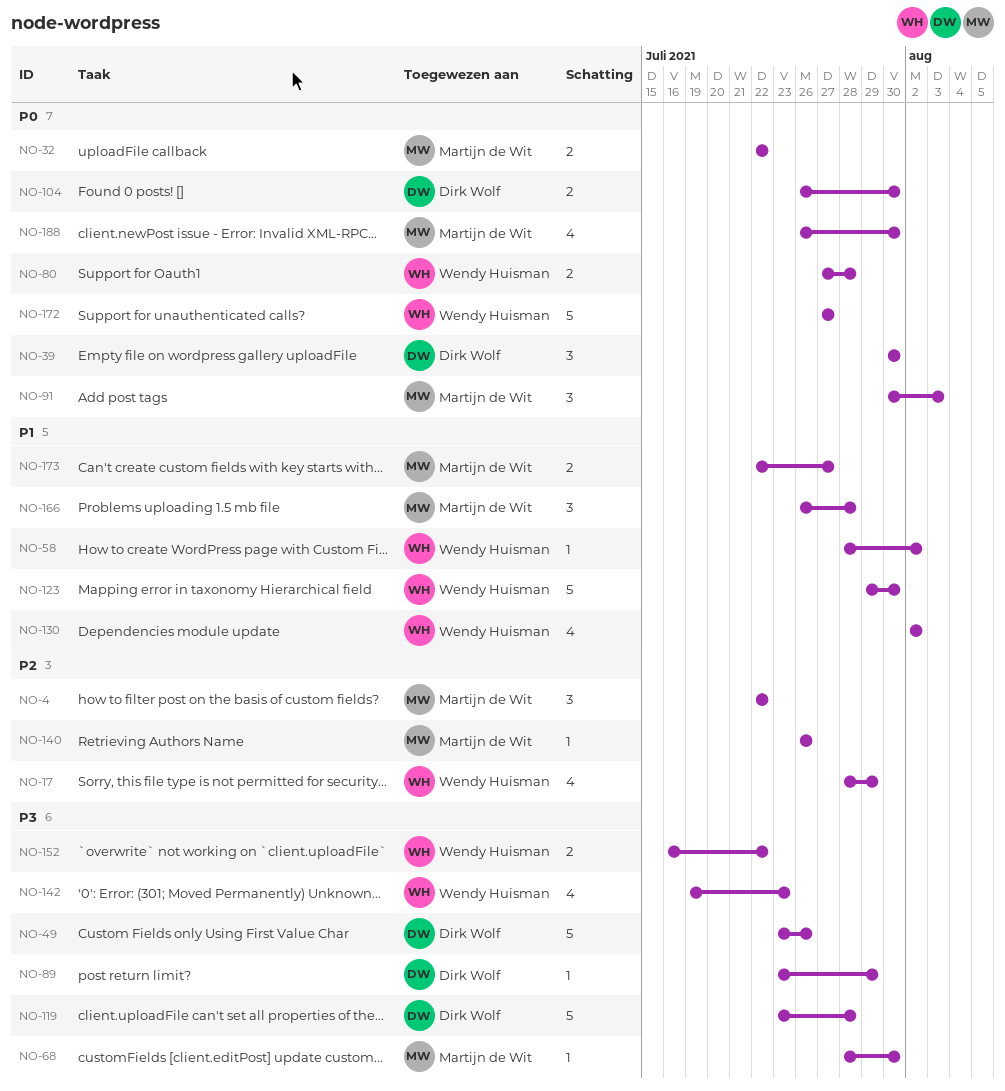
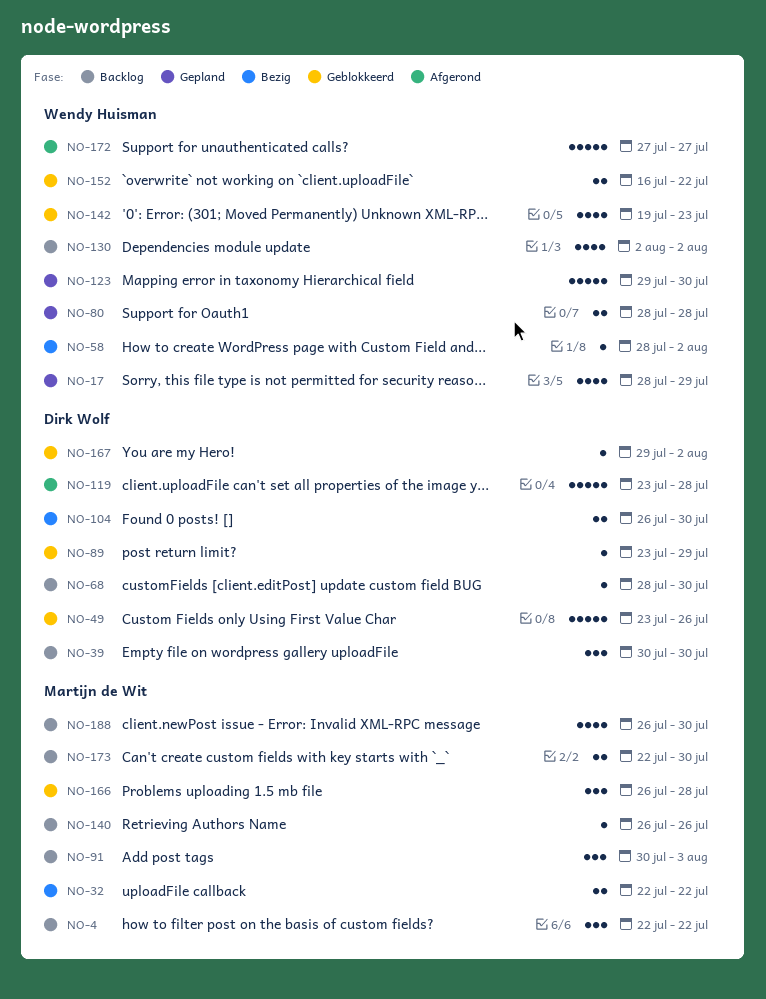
NO-68, owner: Martijn de Wit -> Dirk Wolf
NO-80, start: Jul 27 -> Jul 28
NO-167: none -> present
NO-173, due: Jul 27 -> Jul 30

